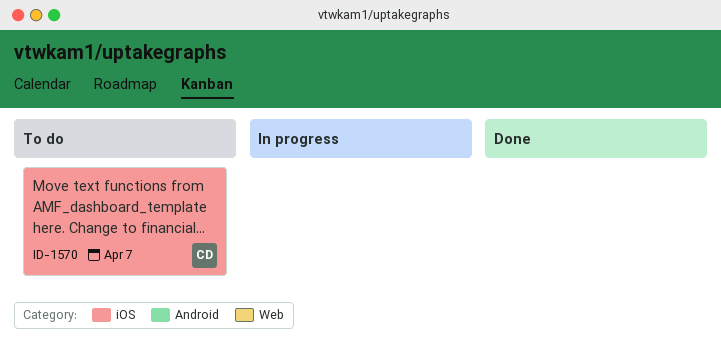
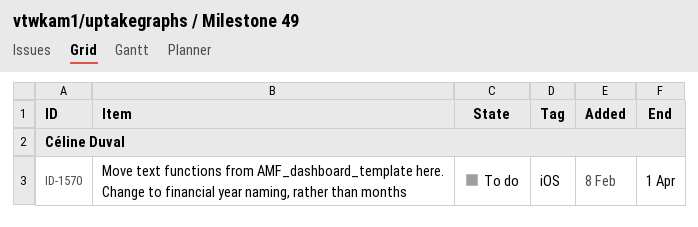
ID-1570, due: Apr 7 -> Apr 1

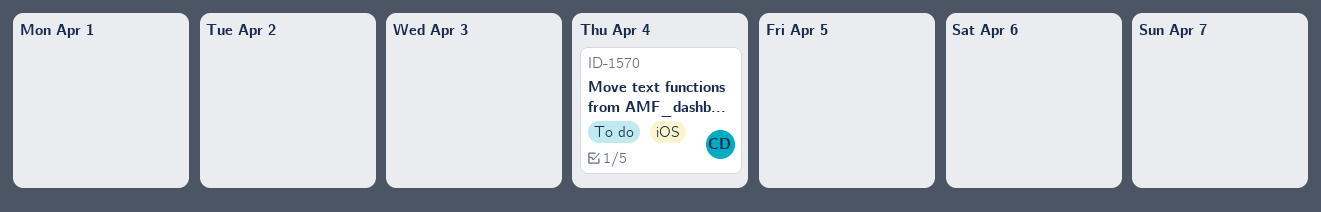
ID-1570, due: Apr 1 -> Apr 4

